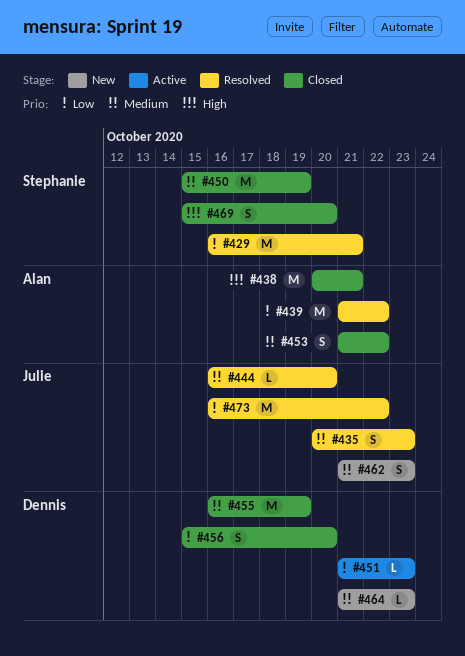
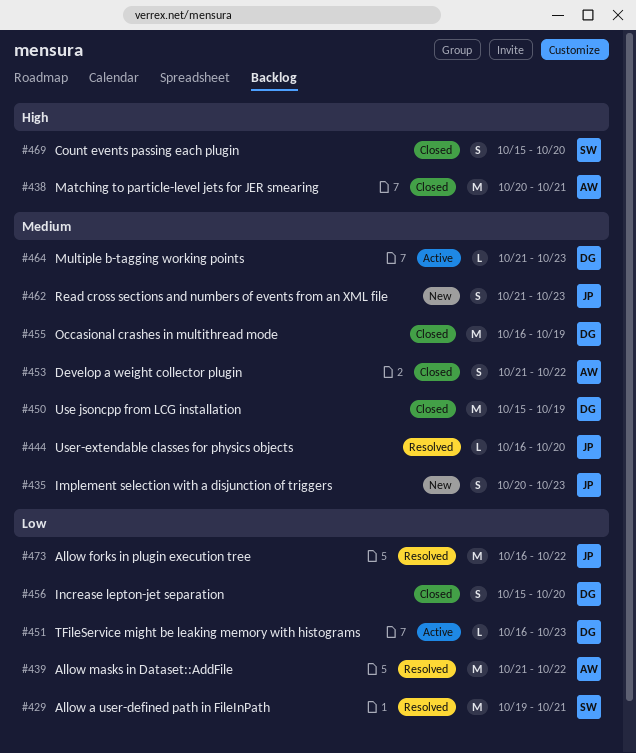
#429, start: Oct 16 -> Oct 19
#435, status: Resolved -> New
#450, owner: Stephanie -> Dennis
#451, start: Oct 21 -> Oct 16
#464, status: New -> Active

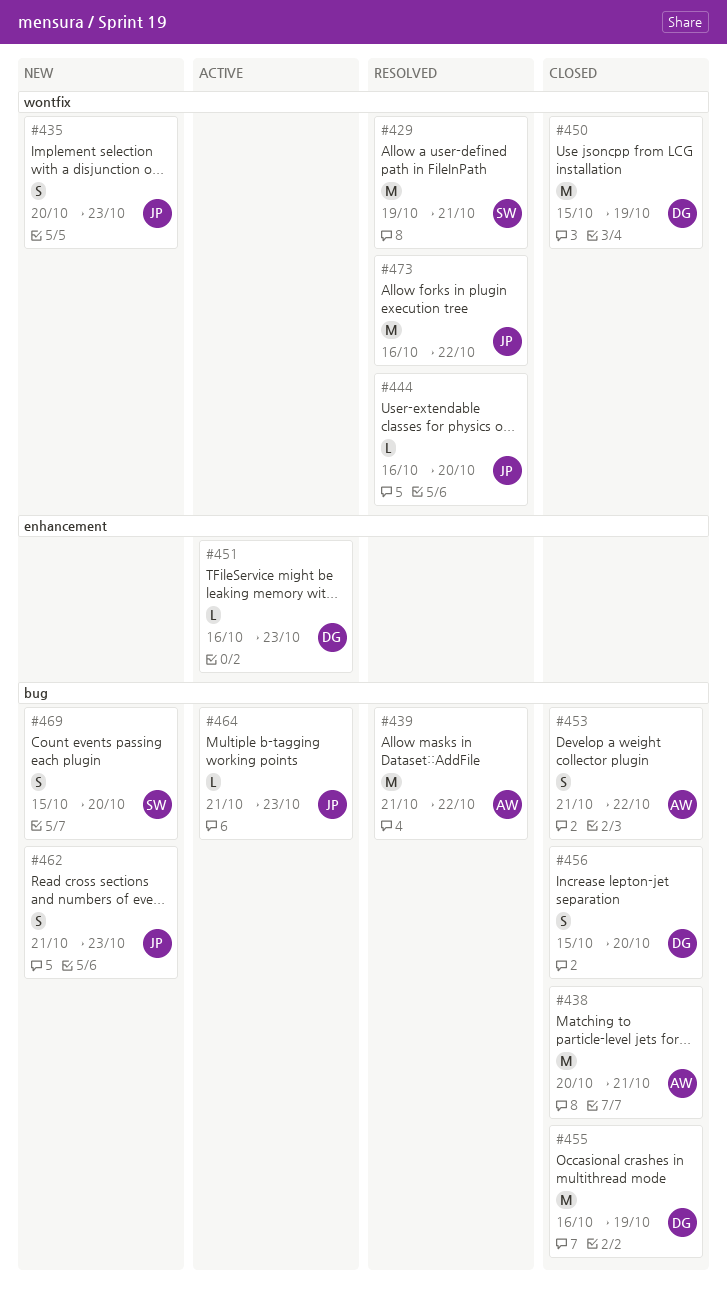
#464, owner: DG -> JP
#469, status: Closed -> New

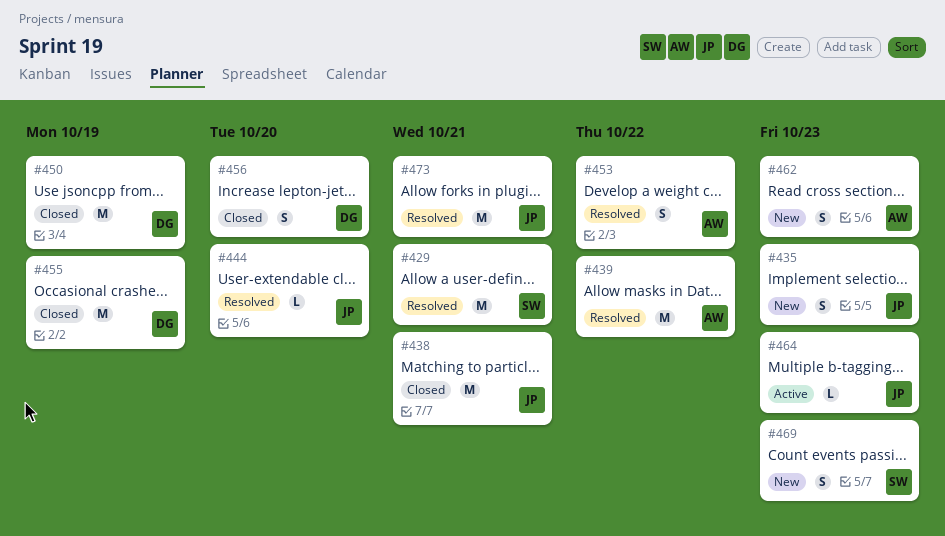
#438, owner: AW -> JP
#451: present -> none
#453, status: Closed -> Resolved
#462, owner: JP -> AW
#469, due: Oct 20 -> Oct 23
#473, due: Oct 22 -> Oct 21

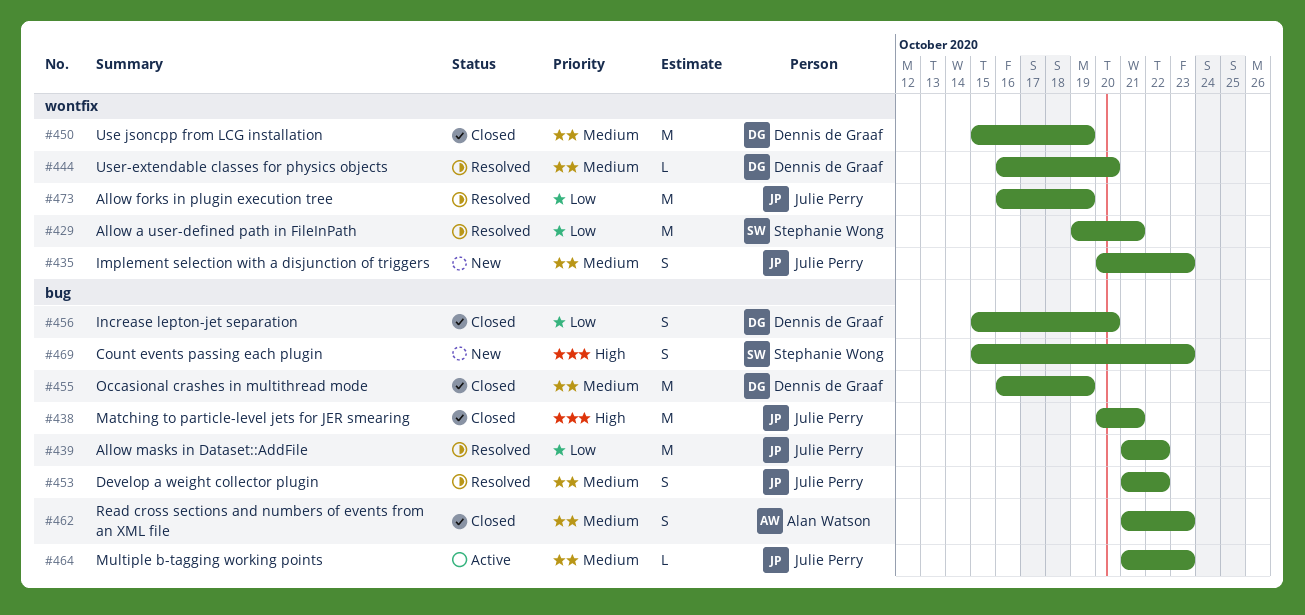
#439, owner: Alan Watson -> Julie Perry
#444, owner: Julie Perry -> Dennis de Graaf
#453, owner: Alan Watson -> Julie Perry
#462, status: New -> Closed
#473, due: Oct 21 -> Oct 19

